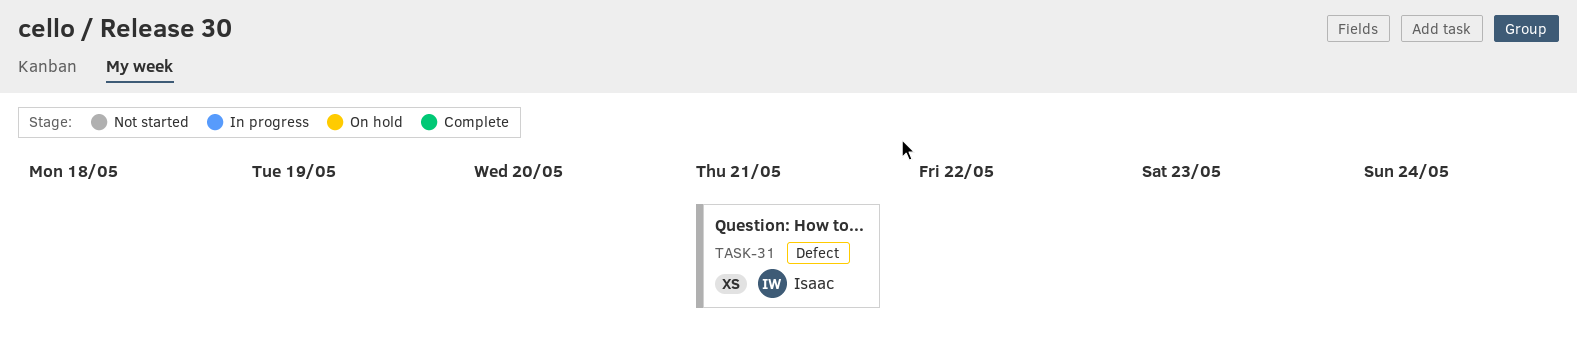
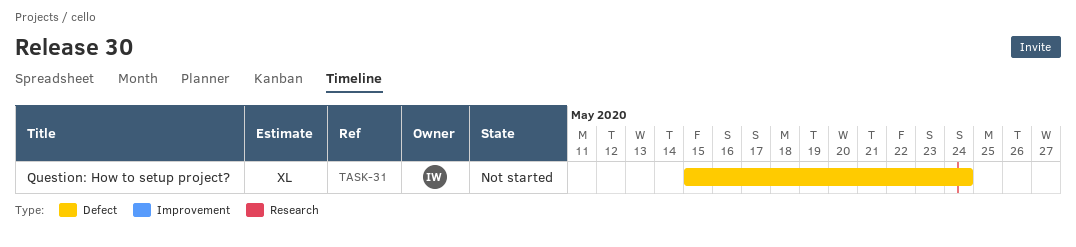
TASK-31, estimate: XS -> XL
TASK-31, due: May 21 -> May 24

